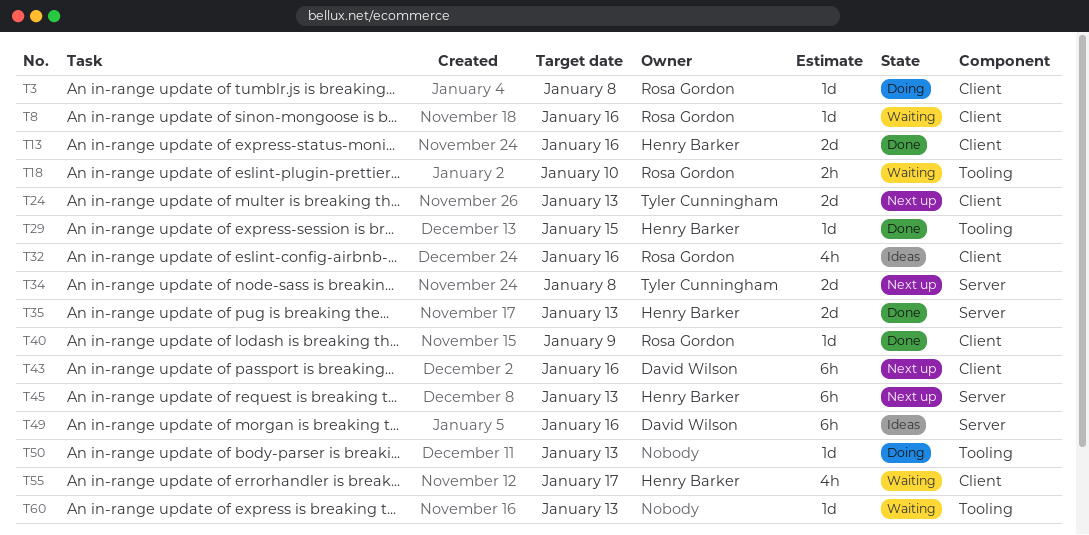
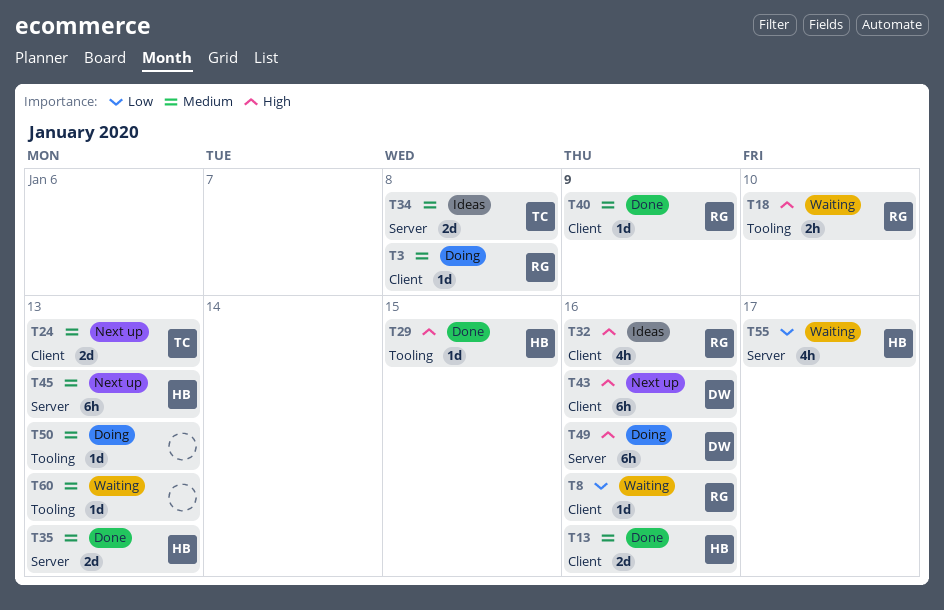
T34, status: Next up -> Ideas
T49, status: Ideas -> Doing
T55, label: Client -> Server

